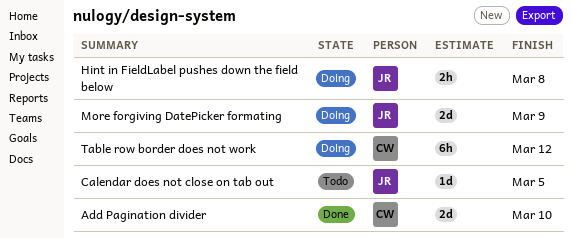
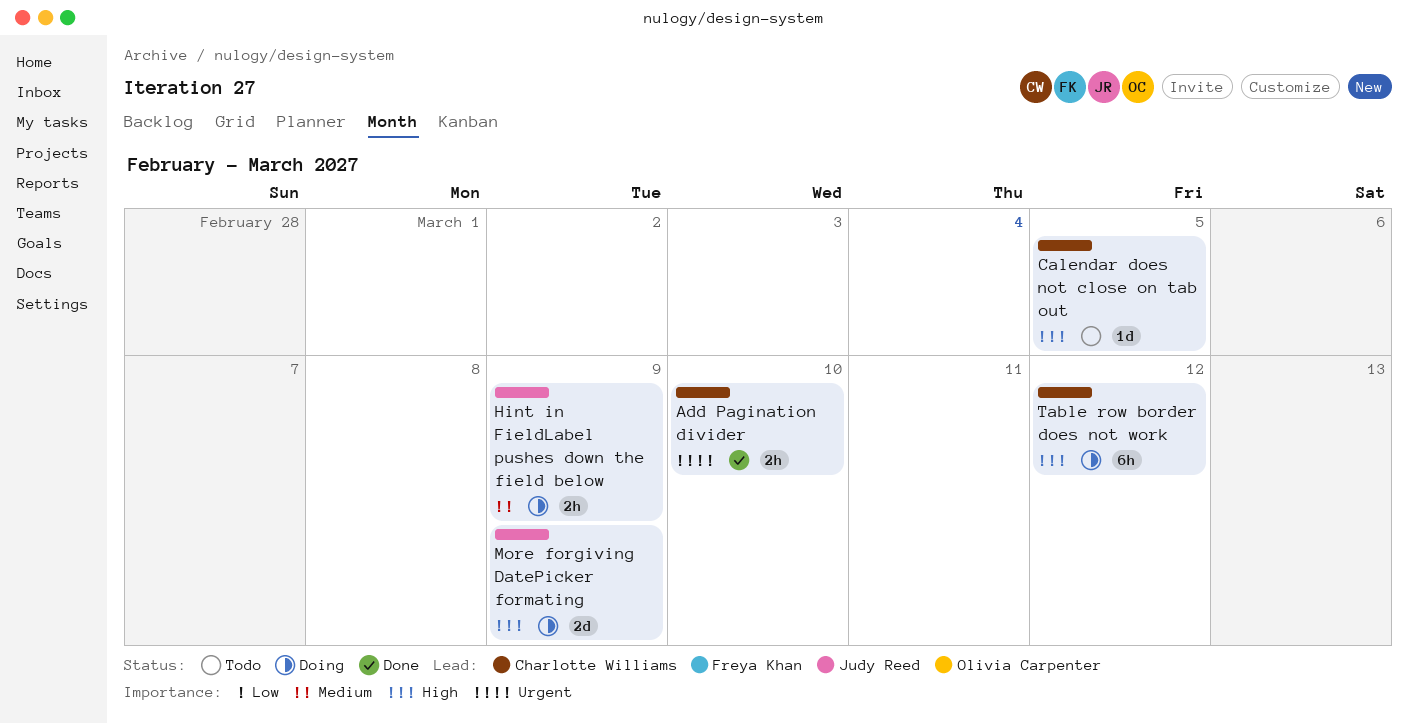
Add Pagination divider, estimate: 2d -> 2h
Calendar does not close on tab out, owner: Judy Reed -> Charlotte Williams
Hint in FieldLabel pushes down the field below, due: Mar 8 -> Mar 9

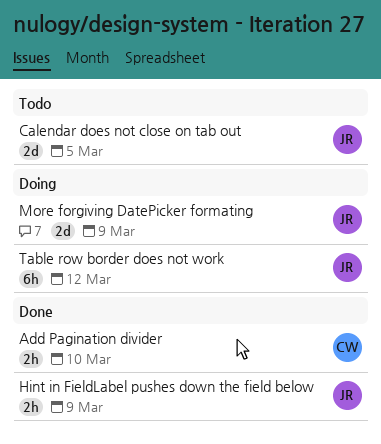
Calendar does not close on tab out, owner: Charlotte Williams -> Judy Reed
Calendar does not close on tab out, estimate: 1d -> 2d
Hint in FieldLabel pushes down the field below, status: Doing -> Done
Table row border does not work, owner: Charlotte Williams -> Judy Reed

